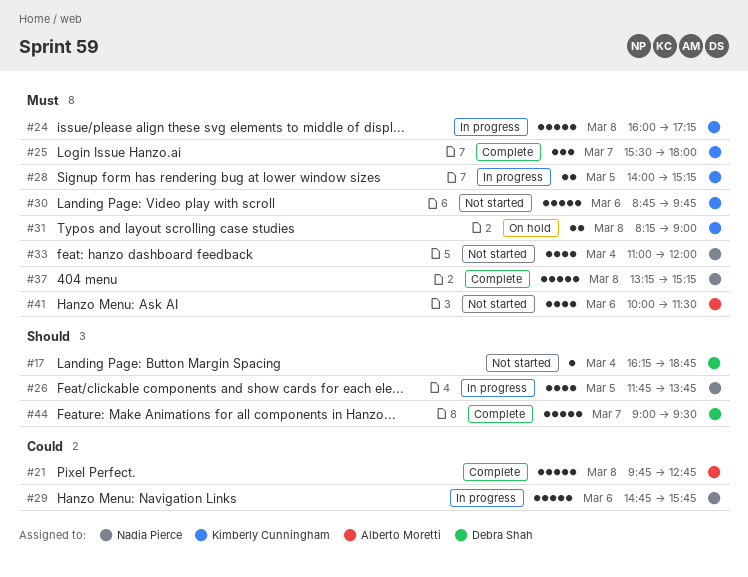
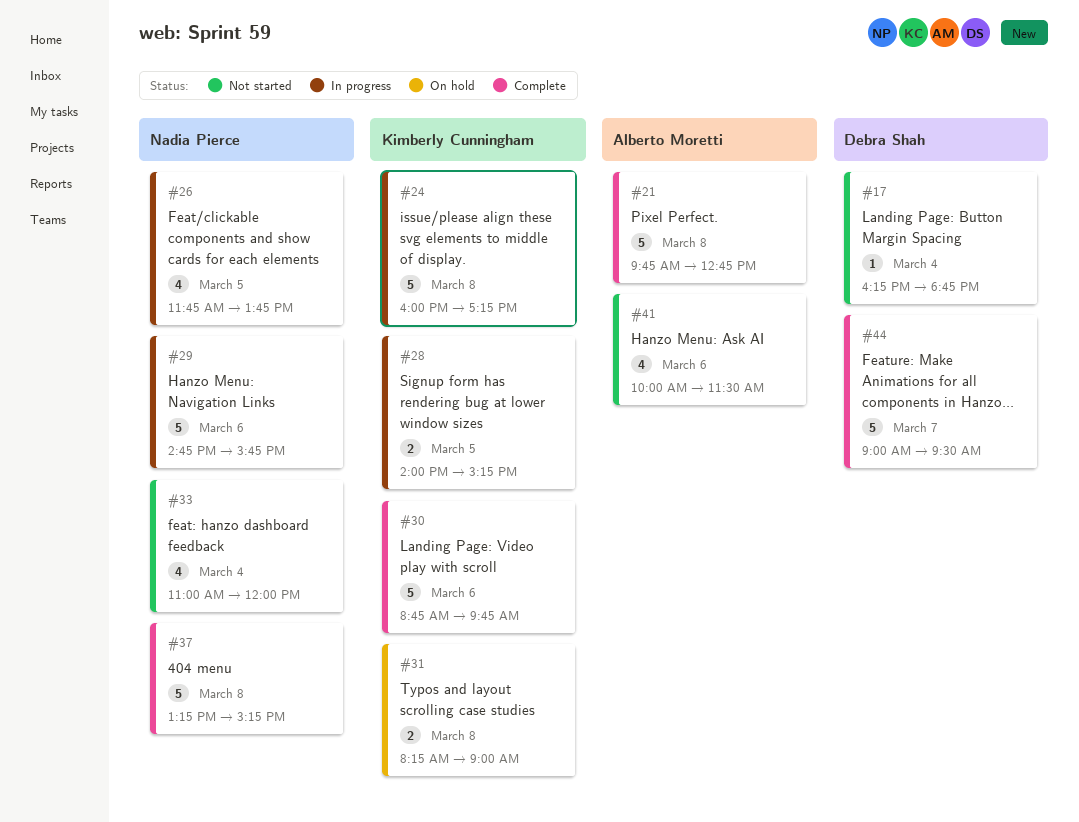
#25: present -> none
#30, status: Not started -> Complete

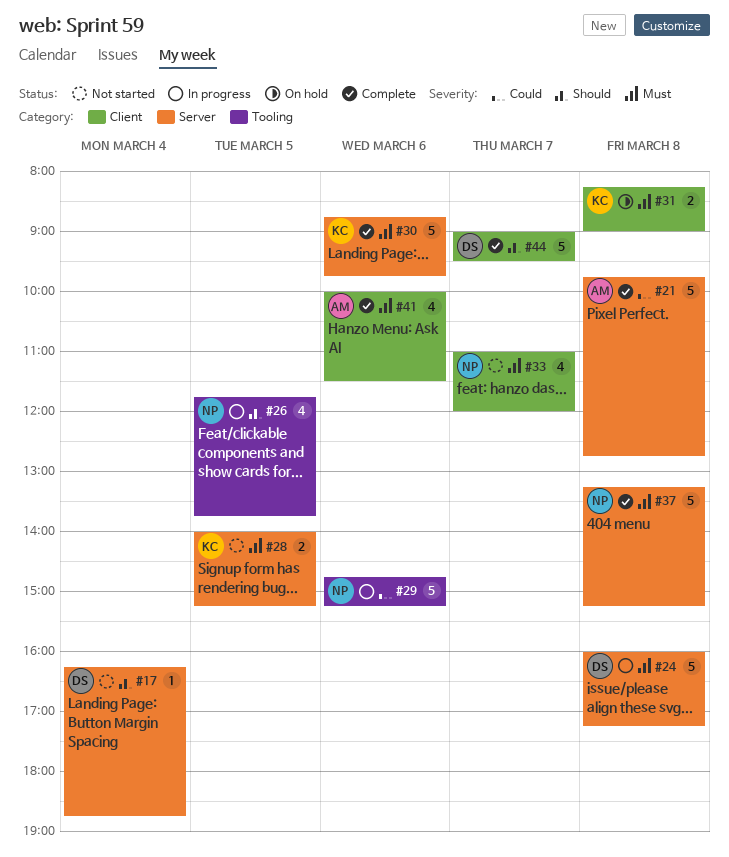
#24, owner: Kimberly Cunningham -> Debra Shah
#28, status: In progress -> Not started
#29, ends: 15:45 -> 15:15
#33, day: Mar 4 -> Mar 7
#41, status: Not started -> Complete

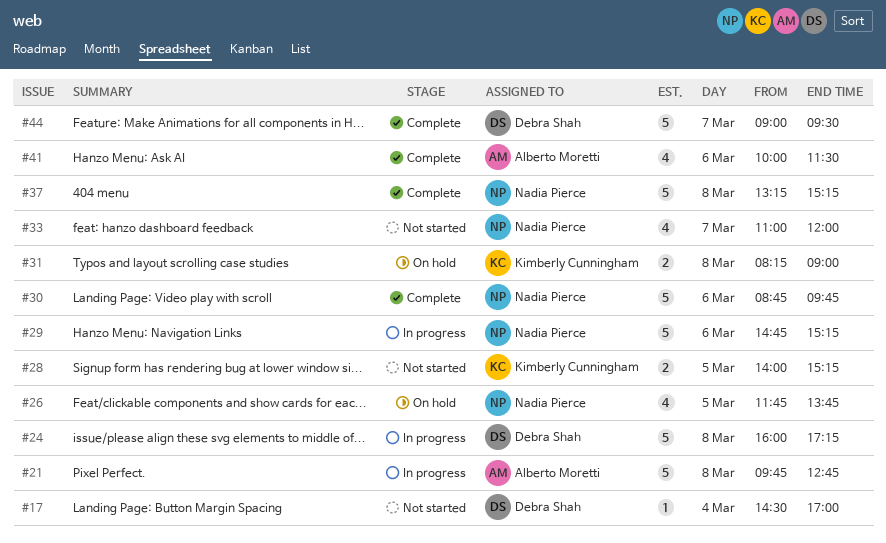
#17, begins: 16:15 -> 14:30
#17, ends: 18:45 -> 17:00
#21, status: Complete -> In progress
#26, status: In progress -> On hold
#30, owner: Kimberly Cunningham -> Nadia Pierce

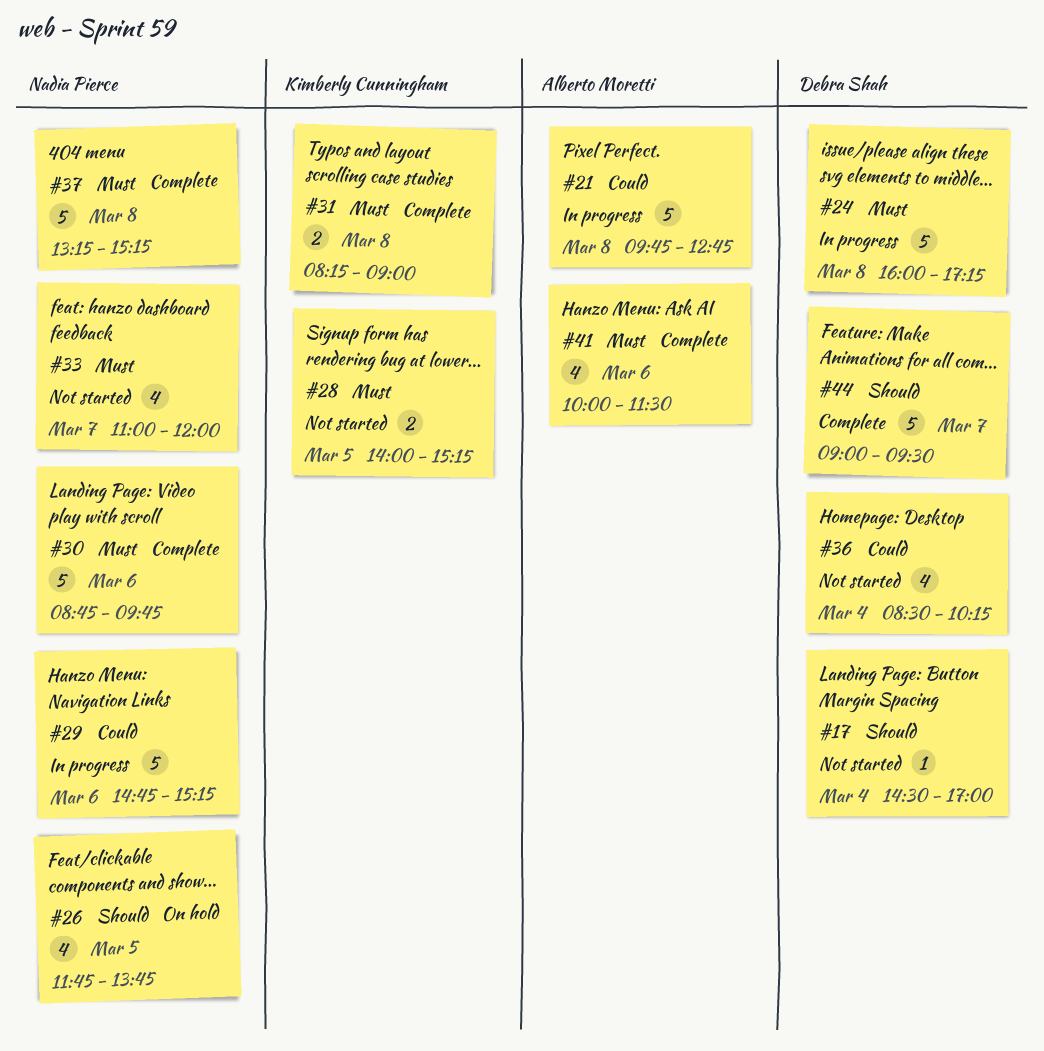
#31, status: On hold -> Complete
#36: none -> present

